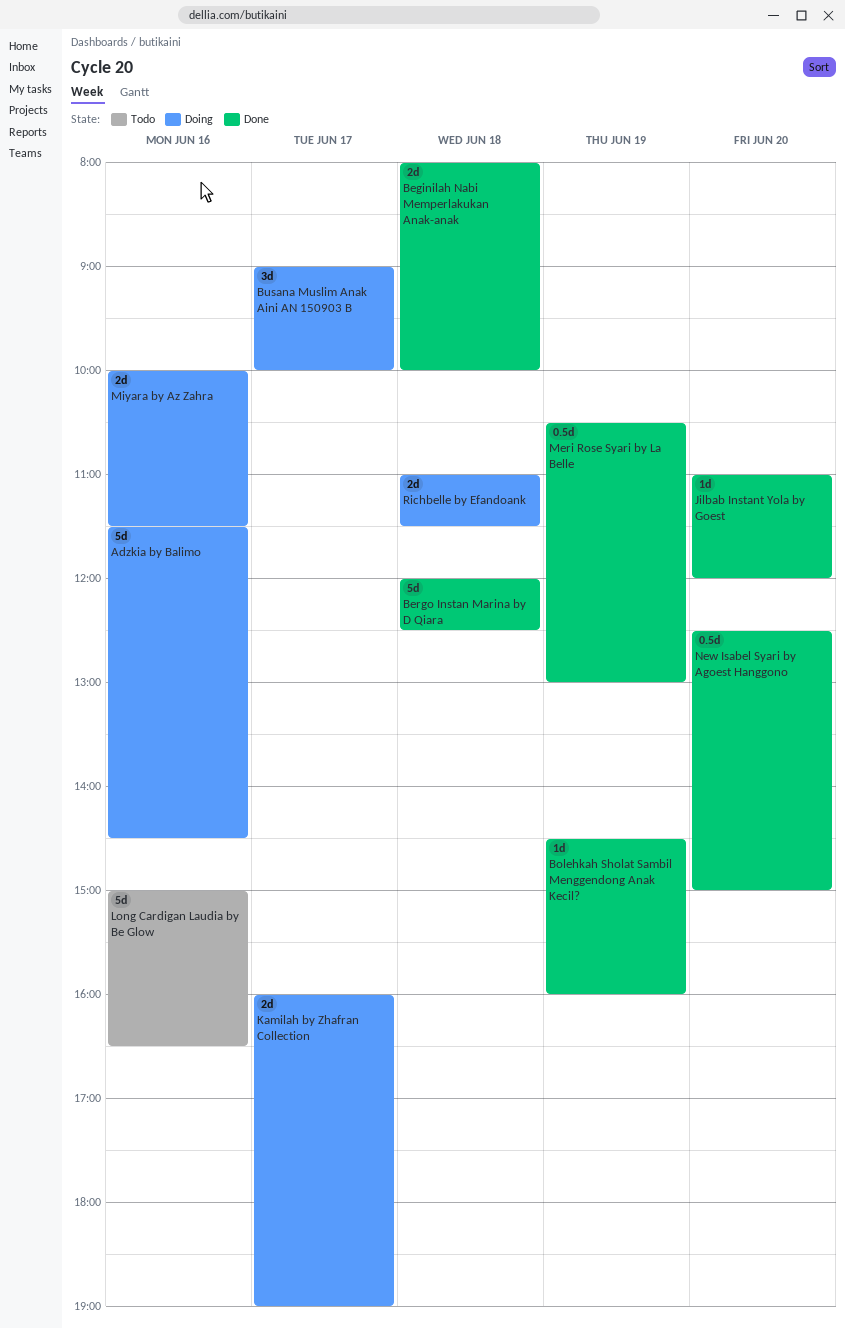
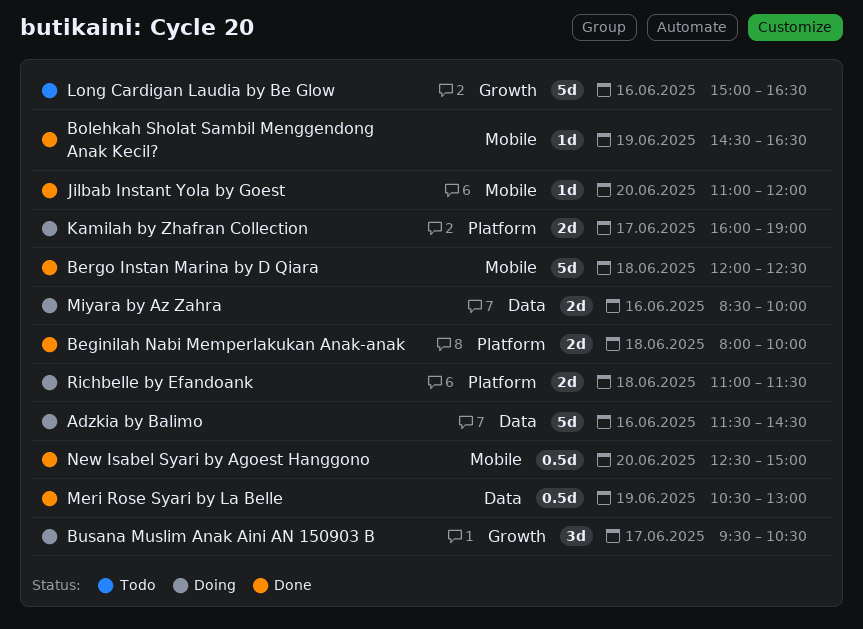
Bolehkah Sholat Sambil Menggendong Anak Kecil?, ends: 16:00 -> 16:30
Busana Muslim Anak Aini AN 150903 B, begins: 09:00 -> 09:30
Busana Muslim Anak Aini AN 150903 B, ends: 10:00 -> 10:30
Miyara by Az Zahra, begins: 10:00 -> 08:30
Miyara by Az Zahra, ends: 11:30 -> 10:00

